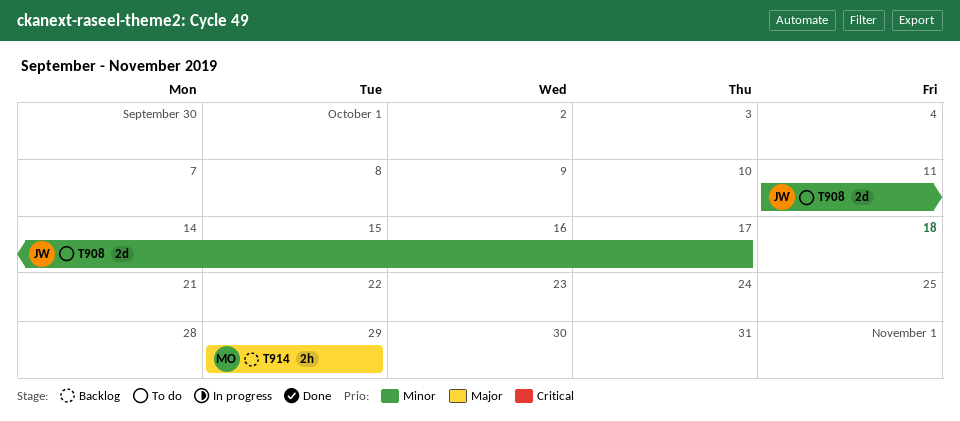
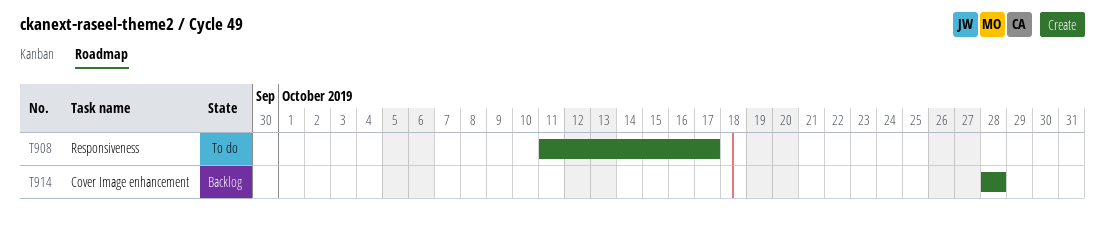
T914, start: Oct 29 -> Oct 28
T914, due: Oct 29 -> Oct 28

